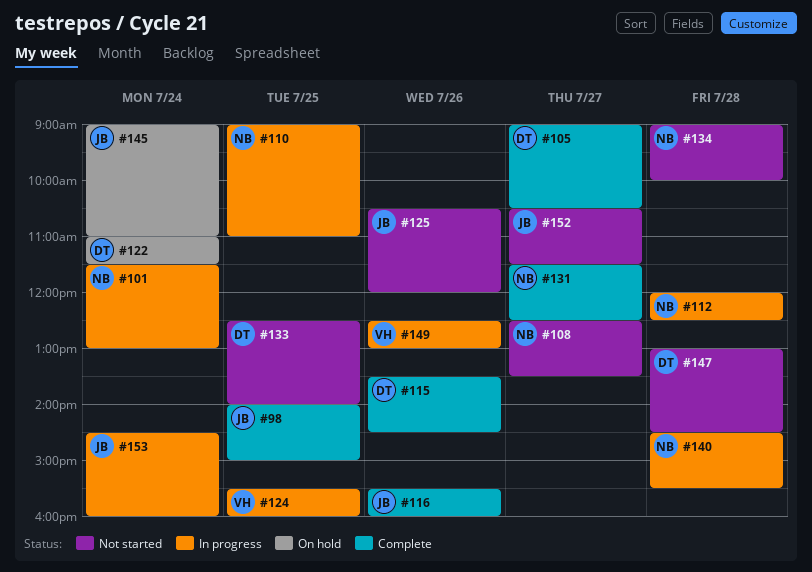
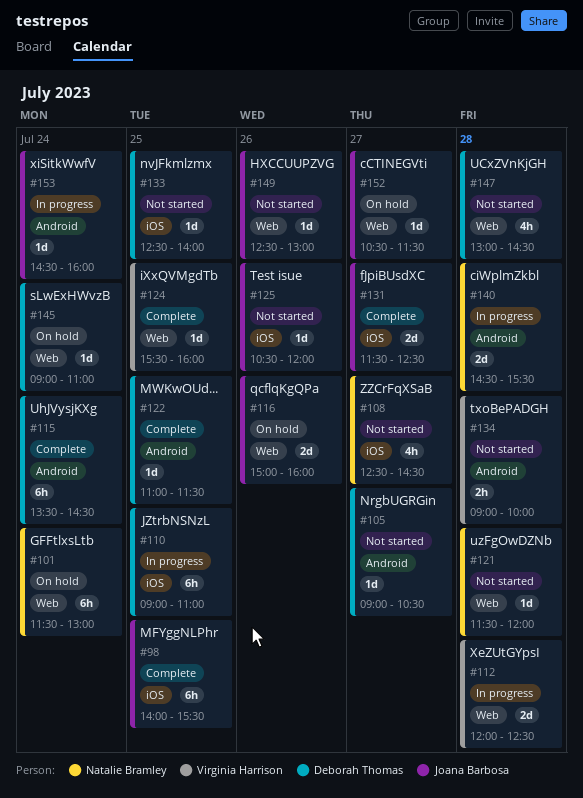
#98, ends: 15:00 -> 15:30
#101, status: In progress -> On hold
#105, status: Complete -> Not started
#108, ends: 13:30 -> 14:30
#110, owner: Natalie Bramley -> Deborah Thomas
#112, owner: Natalie Bramley -> Virginia Harrison
#115, day: Jul 26 -> Jul 24
#116, status: Complete -> On hold
#116, begins: 15:30 -> 15:00
#121: none -> present
#122, status: On hold -> Complete
#122, day: Jul 24 -> Jul 25
#124, status: In progress -> Complete
#131, owner: Natalie Bramley -> Joana Barbosa
#134, owner: Natalie Bramley -> Virginia Harrison
#145, owner: Joana Barbosa -> Deborah Thomas
#149, status: In progress -> Not started
#149, owner: Virginia Harrison -> Joana Barbosa
#152, status: Not started -> On hold

